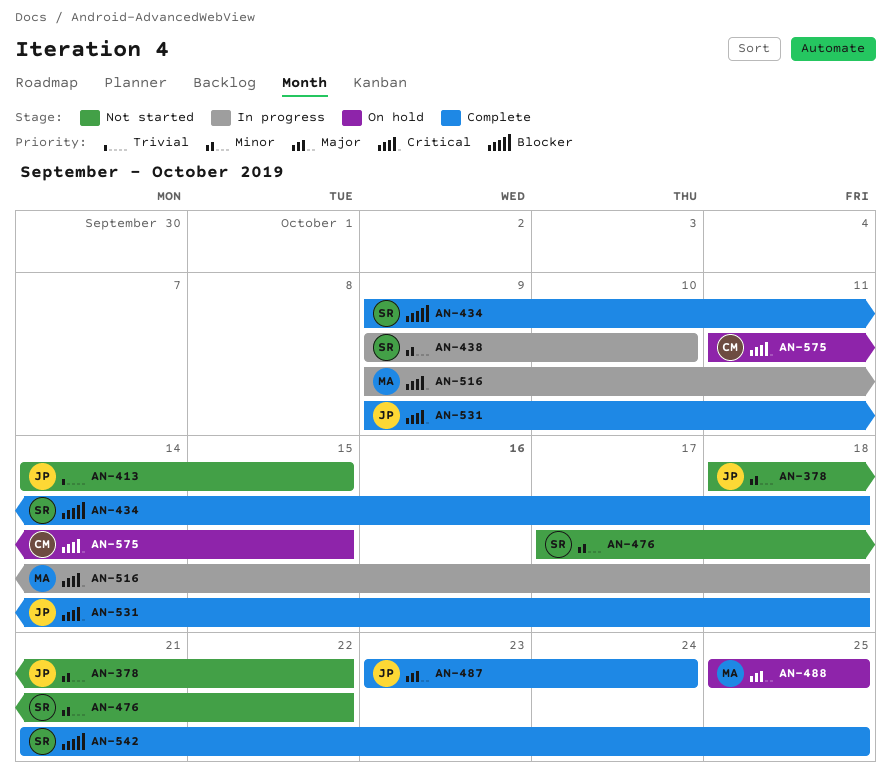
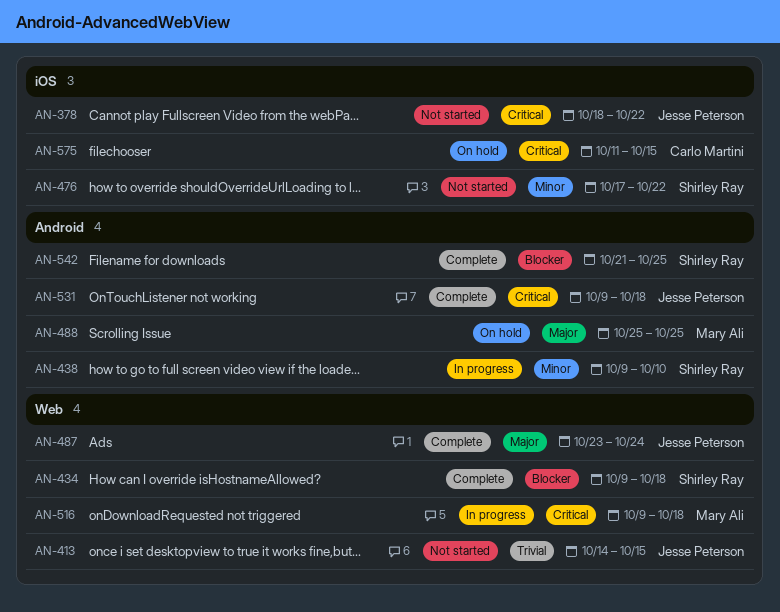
AN-378, priority: Minor -> Critical

